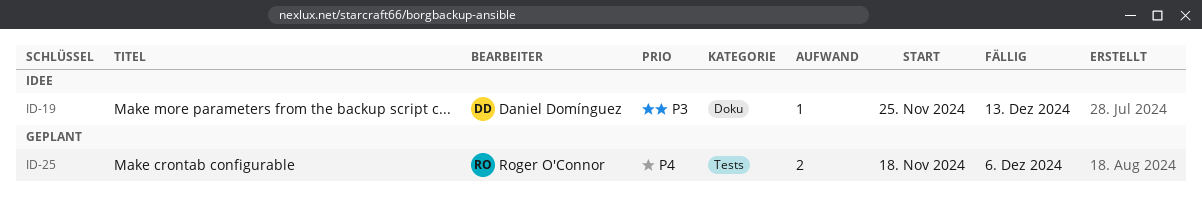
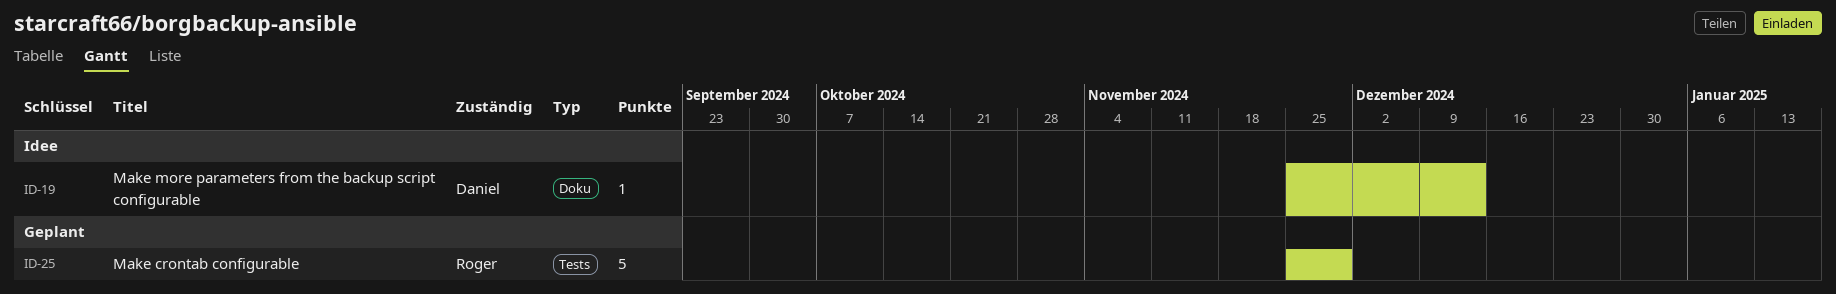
ID-25, estimate: 2 -> 5
ID-25, start: Nov 18 -> Nov 25
ID-25, due: Dec 6 -> Nov 29

